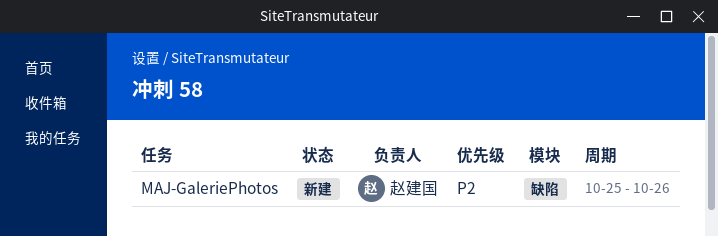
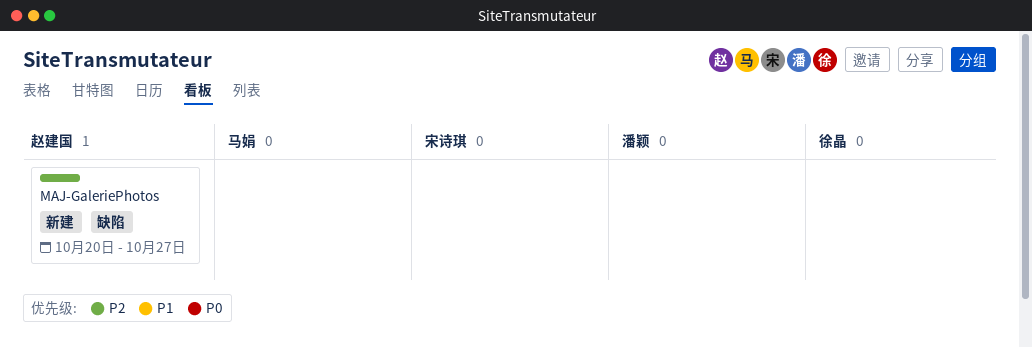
MAJ-GaleriePhotos, start: Oct 25 -> Oct 20
MAJ-GaleriePhotos, due: Oct 26 -> Oct 27

